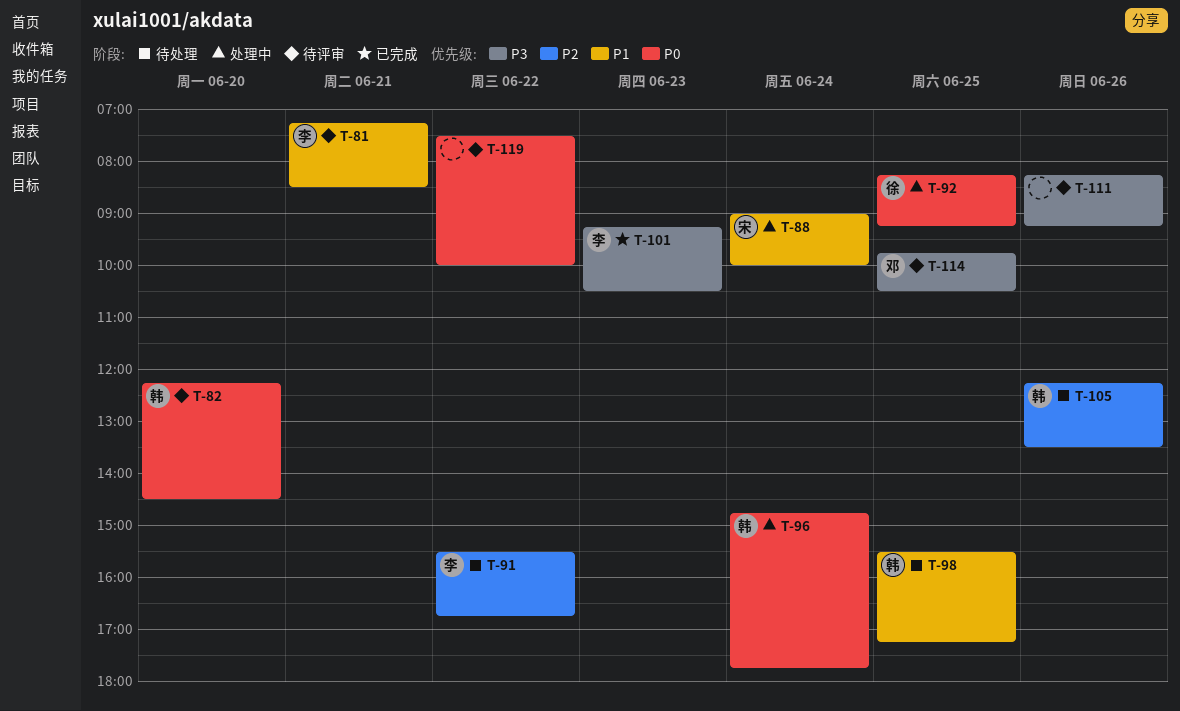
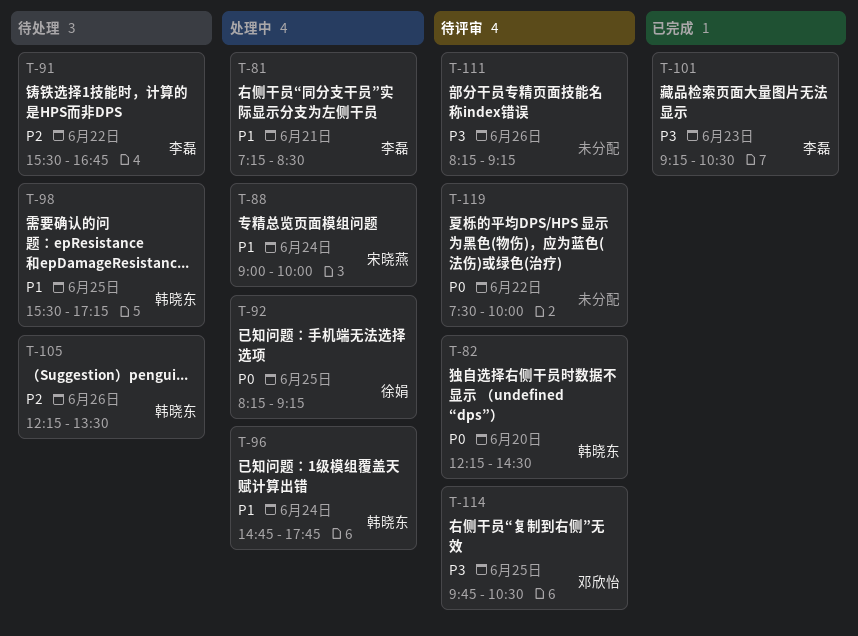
T-81, status: 待评审 -> 处理中
T-96, priority: P0 -> P1

